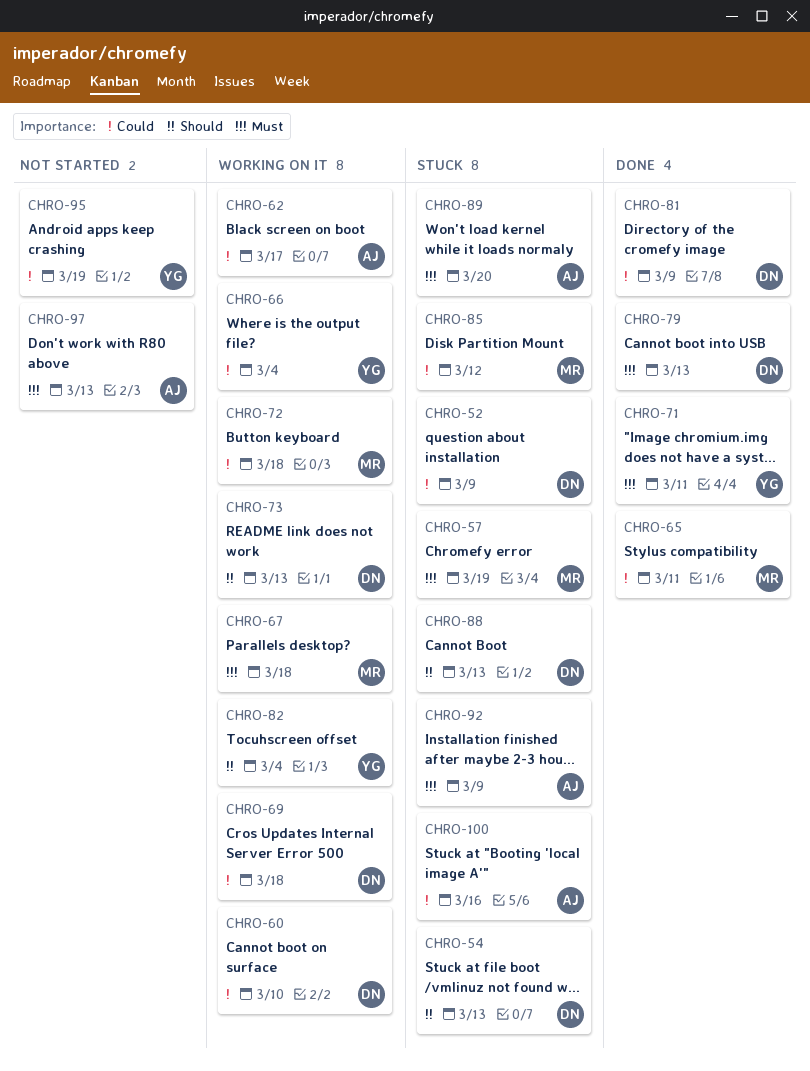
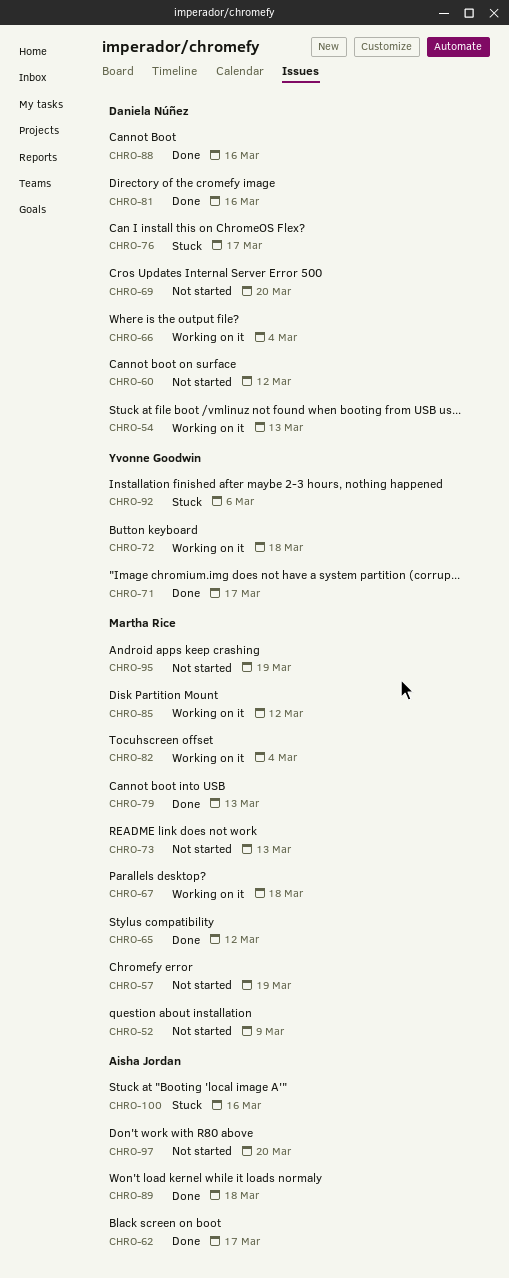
CHRO-52, status: Stuck -> Not started
CHRO-52, owner: Daniela Núñez -> Martha Rice
CHRO-54, status: Stuck -> Working on it
CHRO-57, status: Stuck -> Not started
CHRO-60, status: Working on it -> Not started
CHRO-60, due: Mar 10 -> Mar 12
CHRO-62, status: Working on it -> Done
CHRO-65, due: Mar 11 -> Mar 12
CHRO-66, owner: Yvonne Goodwin -> Daniela Núñez
CHRO-69, status: Working on it -> Not started
CHRO-69, due: Mar 18 -> Mar 20
CHRO-71, due: Mar 11 -> Mar 17
CHRO-72, owner: Martha Rice -> Yvonne Goodwin
CHRO-73, status: Working on it -> Not started
CHRO-73, owner: Daniela Núñez -> Martha Rice
CHRO-76: none -> present
CHRO-79, owner: Daniela Núñez -> Martha Rice
CHRO-81, due: Mar 9 -> Mar 16
CHRO-82, owner: Yvonne Goodwin -> Martha Rice
CHRO-85, status: Stuck -> Working on it
CHRO-88, status: Stuck -> Done
CHRO-88, due: Mar 13 -> Mar 16
CHRO-89, status: Stuck -> Done
CHRO-89, due: Mar 20 -> Mar 18
CHRO-92, owner: Aisha Jordan -> Yvonne Goodwin
CHRO-92, due: Mar 9 -> Mar 6
CHRO-95, owner: Yvonne Goodwin -> Martha Rice
CHRO-97, due: Mar 13 -> Mar 20

